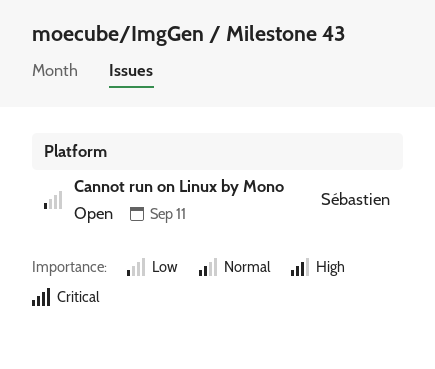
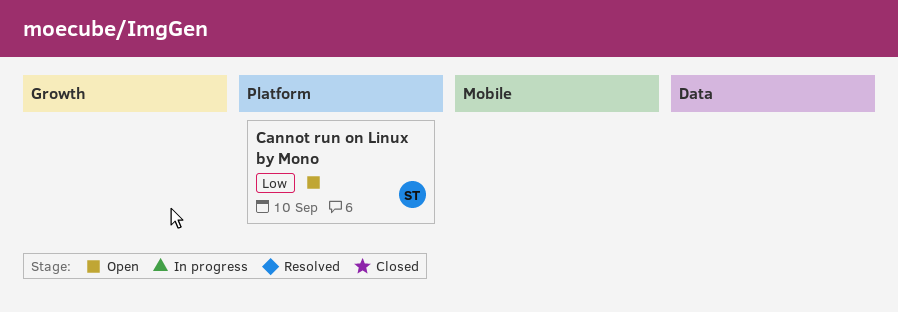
Cannot run on Linux by Mono, due: Sep 11 -> Sep 10

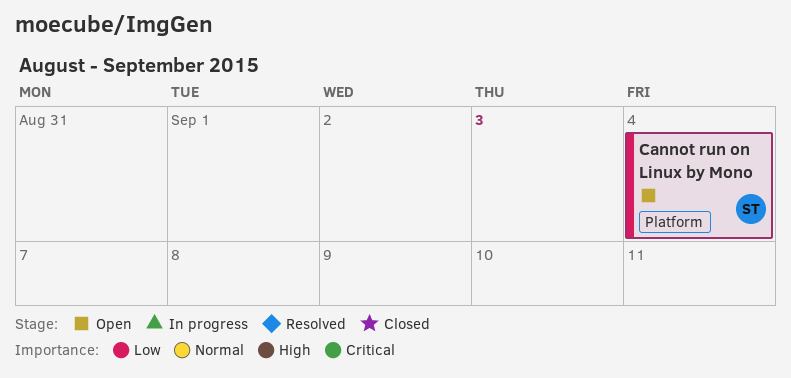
Cannot run on Linux by Mono, due: Sep 10 -> Sep 4

